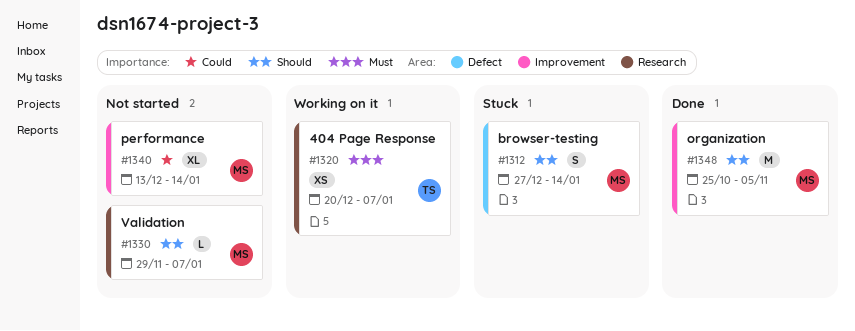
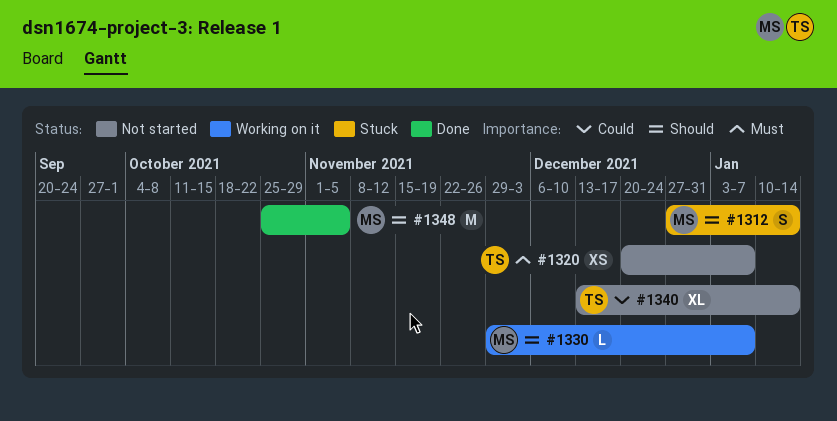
#1320, status: Working on it -> Not started
#1330, status: Not started -> Working on it
#1340, owner: MS -> TS

